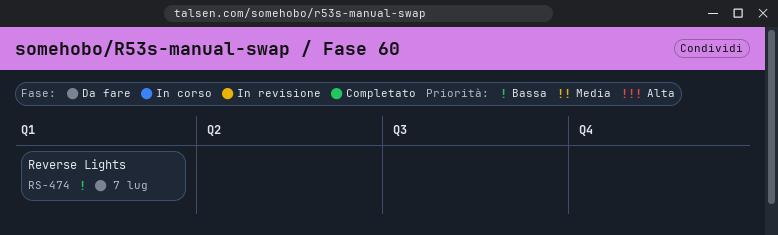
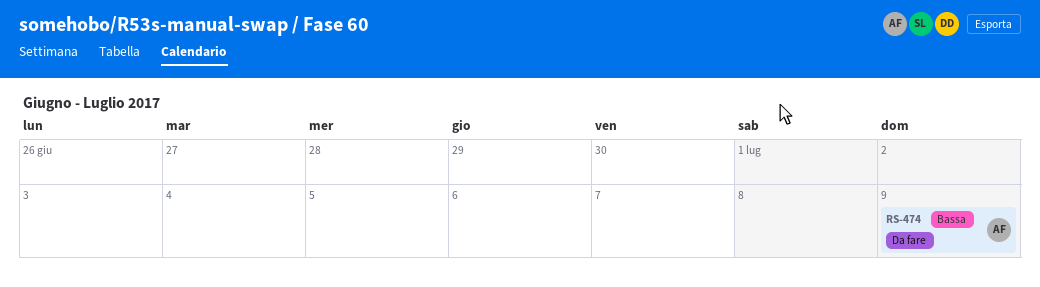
RS-474, due: Jul 7 -> Jul 9

